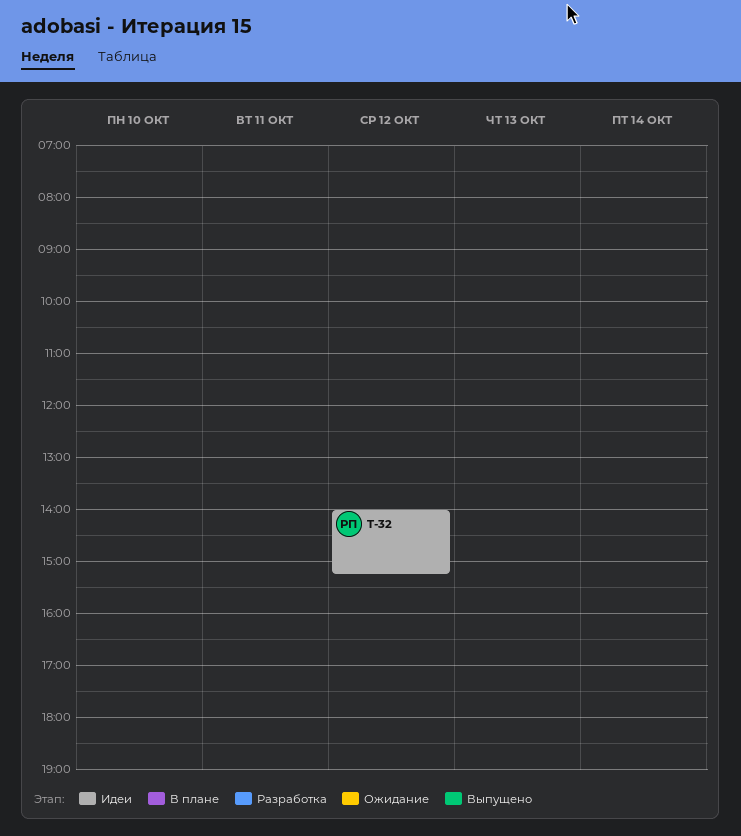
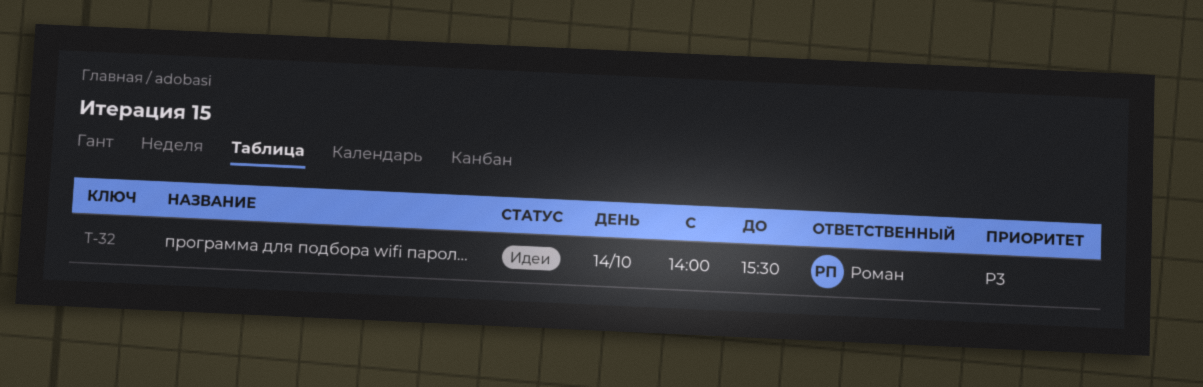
T-32, day: Oct 12 -> Oct 14
T-32, ends: 15:15 -> 15:30

